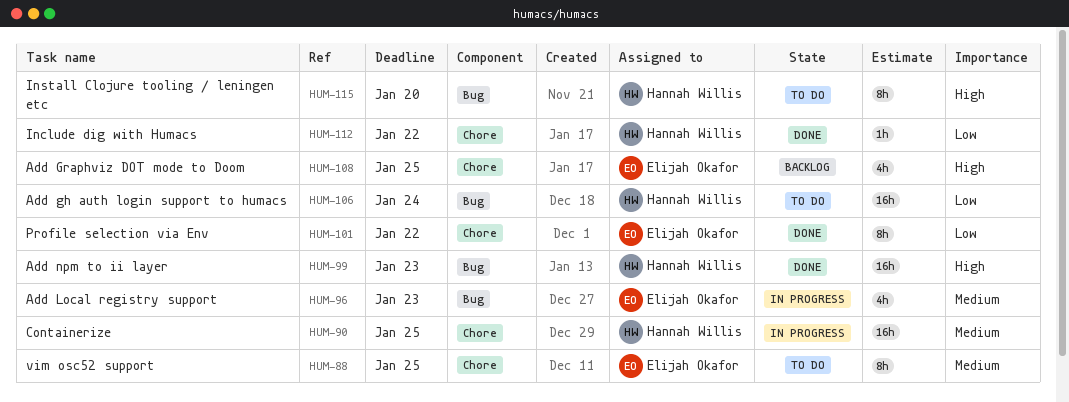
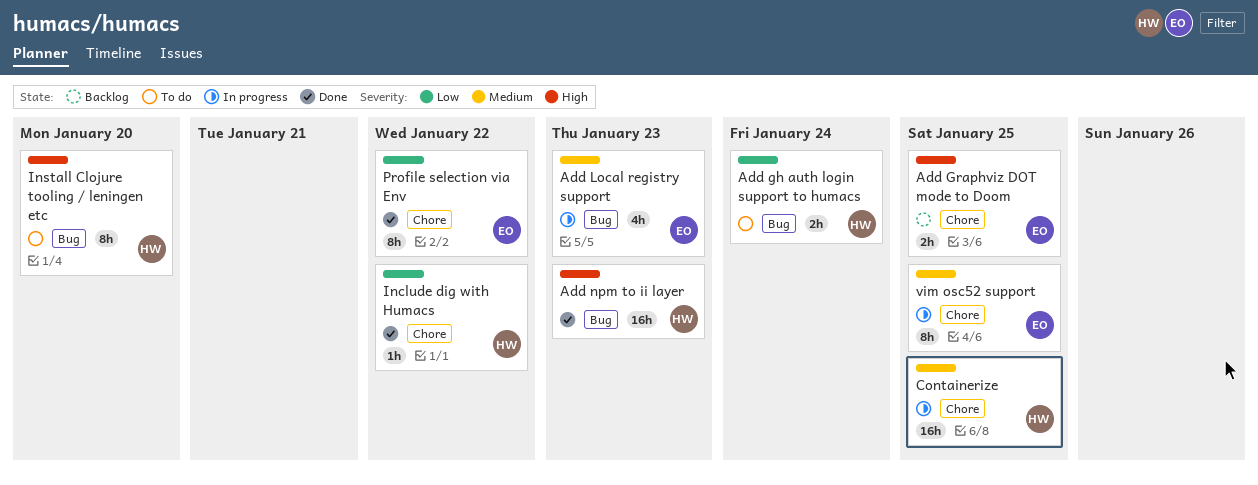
Add gh auth login support to humacs, estimate: 16h -> 2h
Add Graphviz DOT mode to Doom, estimate: 4h -> 2h
vim osc52 support, status: To do -> In progress

